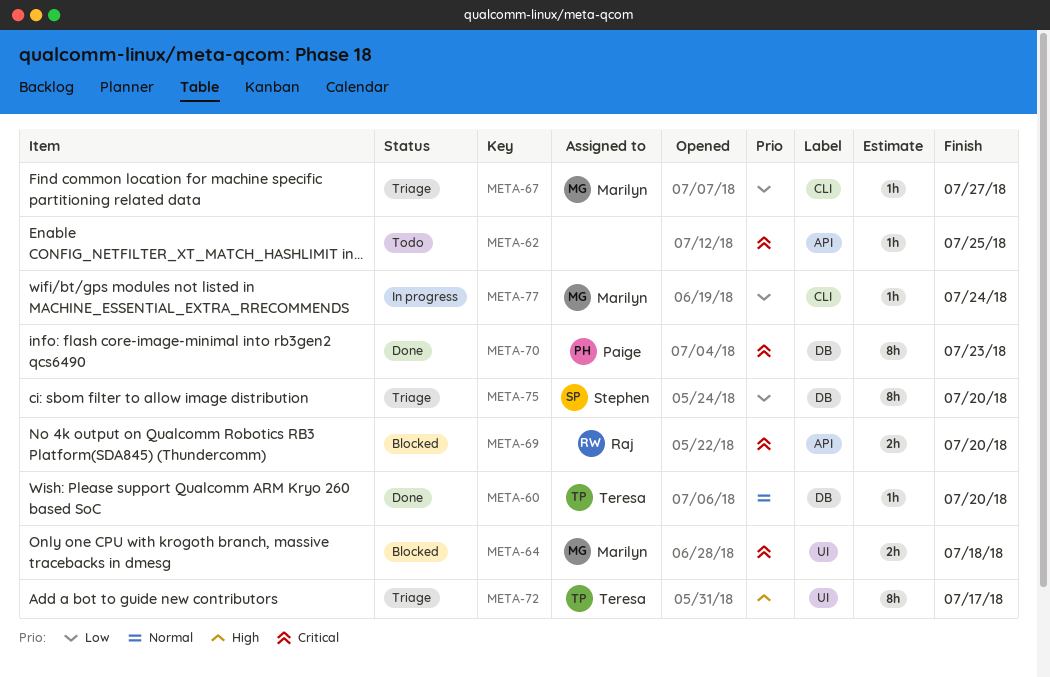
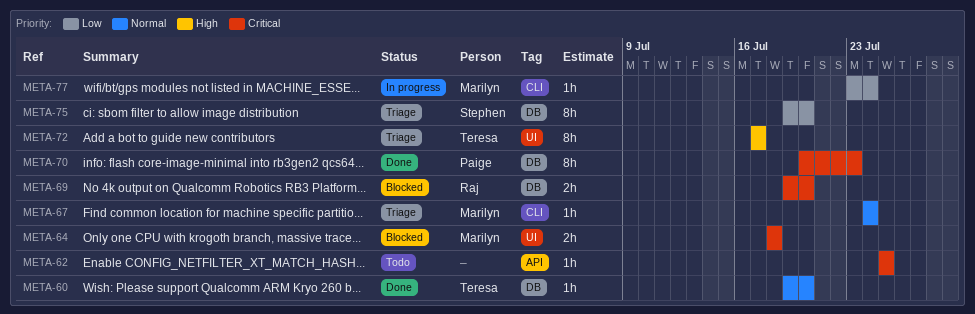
META-67, priority: Low -> Normal
META-67, due: Jul 27 -> Jul 24
META-69, label: API -> DB

